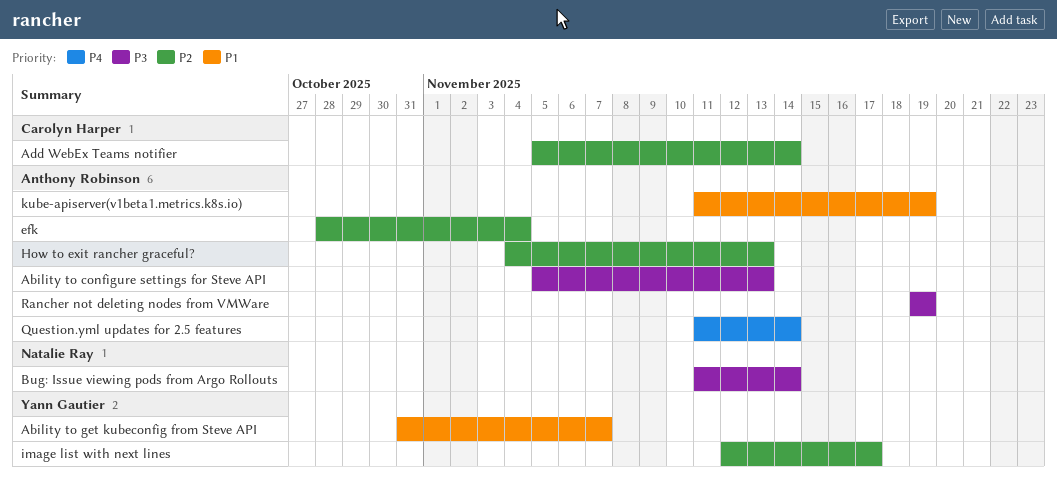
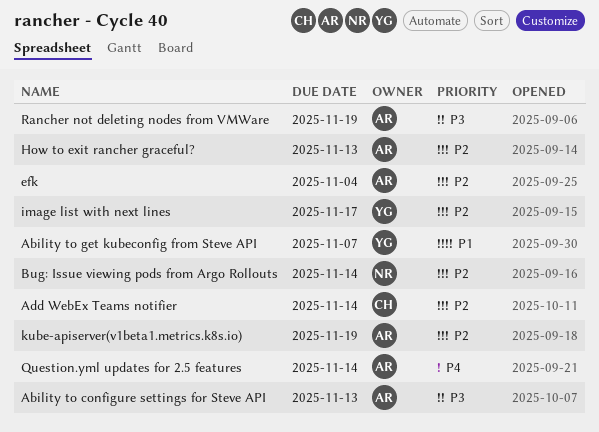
Bug: Issue viewing pods from Argo Rollouts, priority: P3 -> P2
kube-apiserver(v1beta1.metrics.k8s.io), priority: P1 -> P2

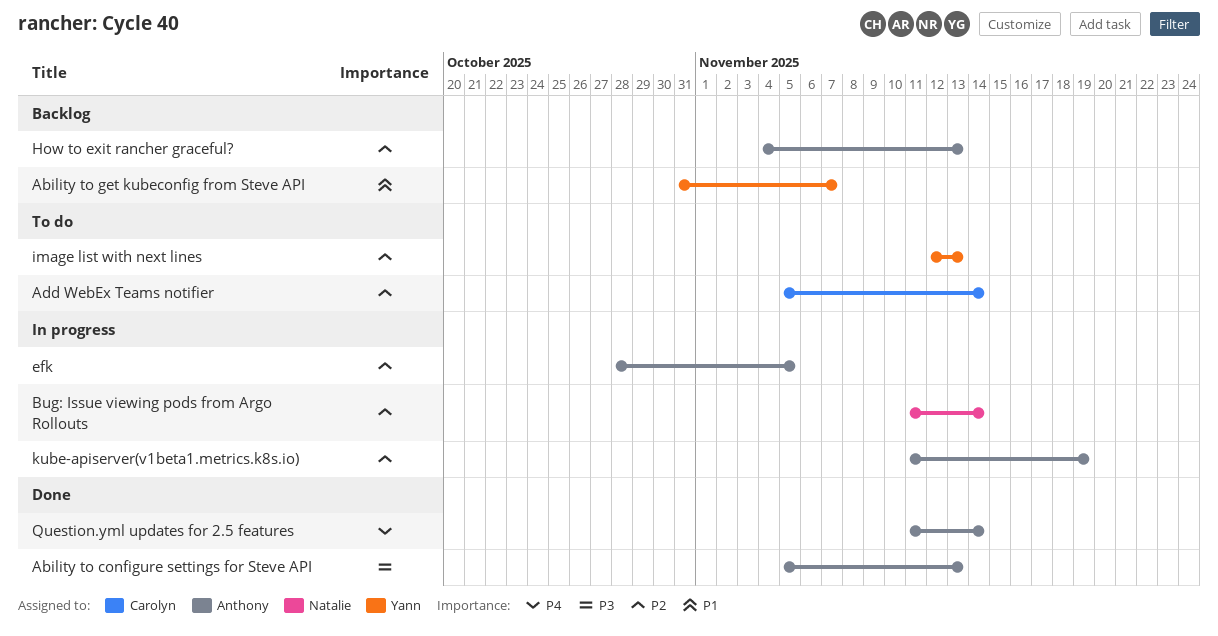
efk, due: Nov 4 -> Nov 5
image list with next lines, due: Nov 17 -> Nov 13
Rancher not deleting nodes from VMWare: present -> none

